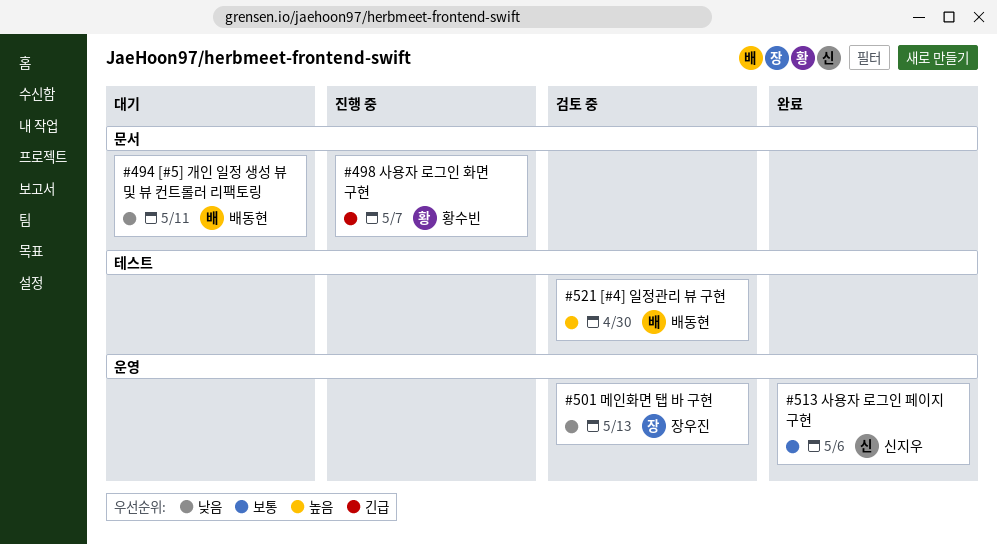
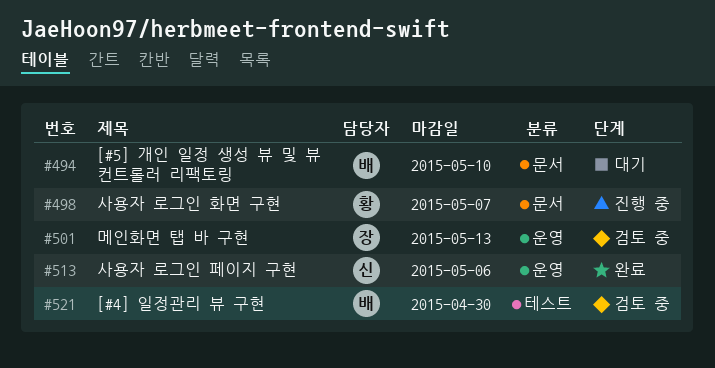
#494, due: May 11 -> May 10

